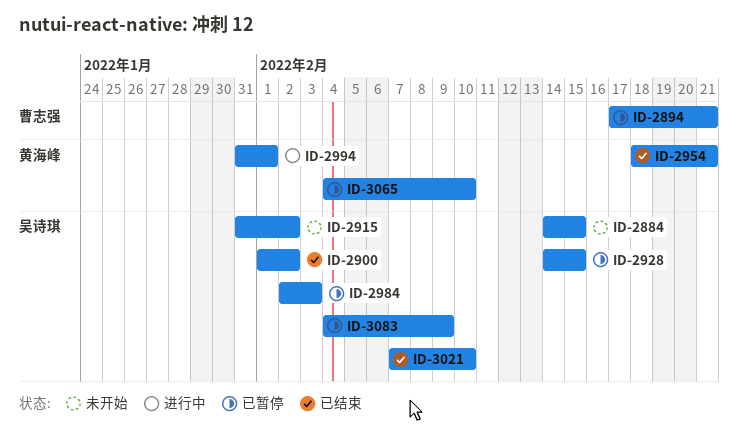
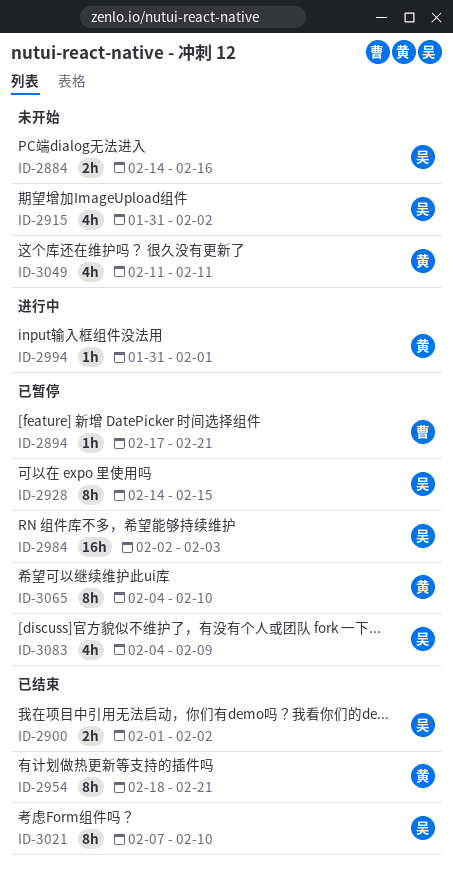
ID-2884, due: Feb 15 -> Feb 16
ID-3049: none -> present

